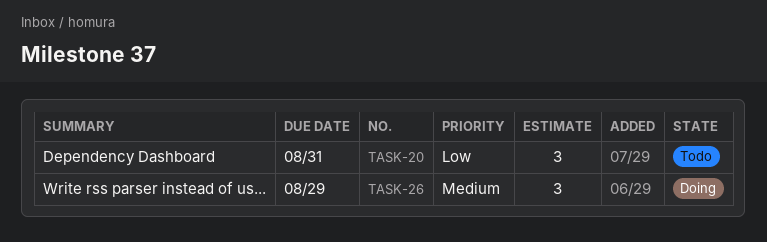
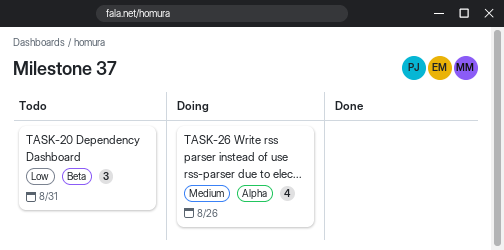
TASK-26, estimate: 3 -> 4
TASK-26, due: Aug 29 -> Aug 26

